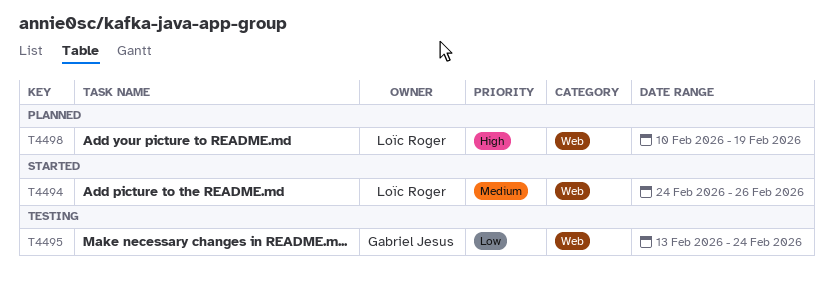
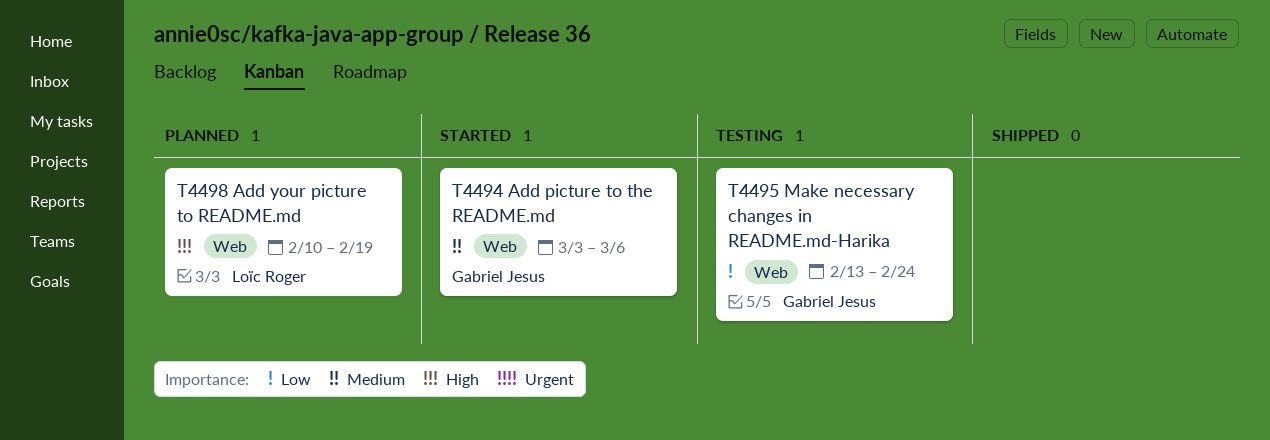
T4494, owner: Loïc Roger -> Gabriel Jesus
T4494, start: Feb 24 -> Mar 3
T4494, due: Feb 26 -> Mar 6

